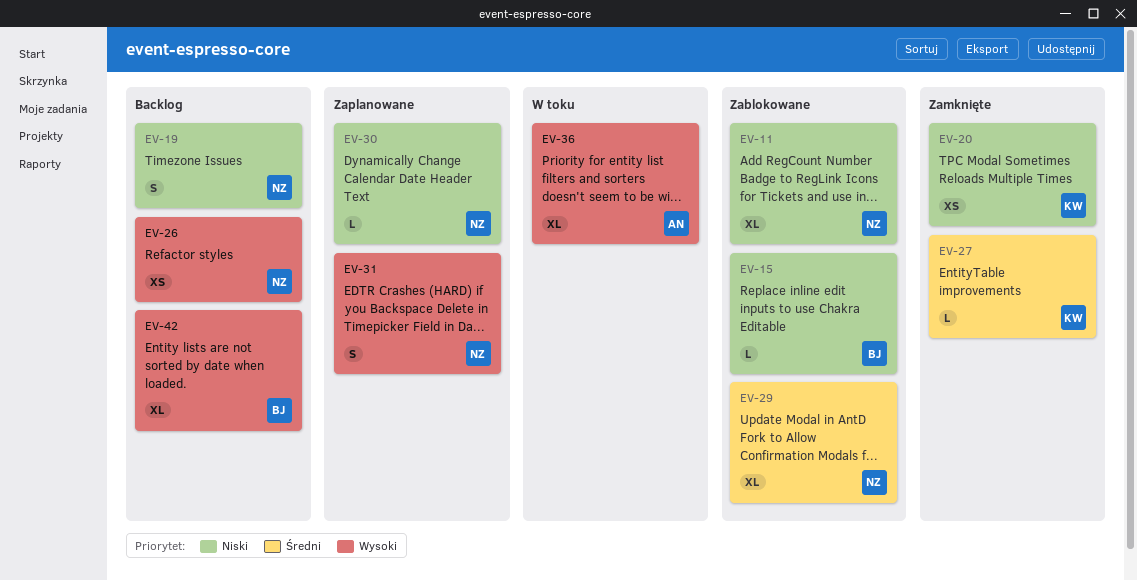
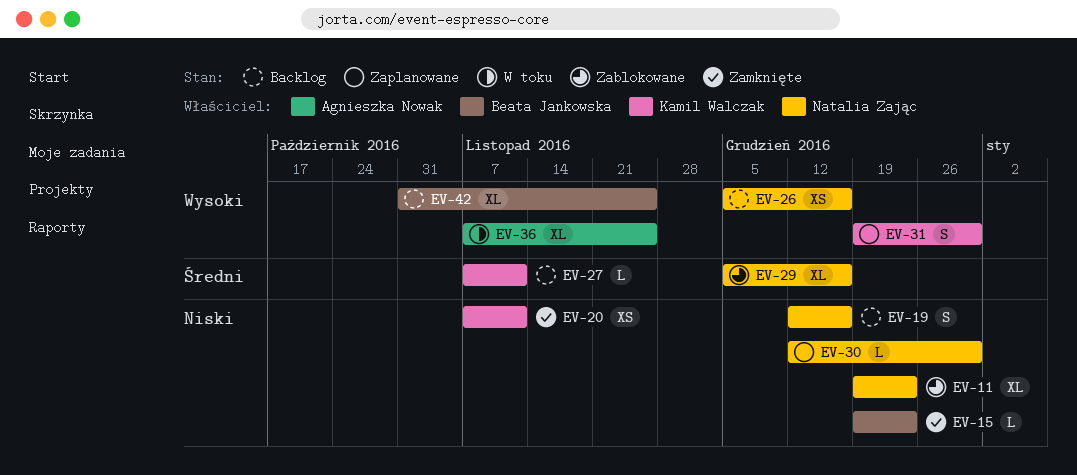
EV-15, status: Zablokowane -> Zamknięte
EV-27, status: Zamknięte -> Backlog
EV-31, owner: Natalia Zając -> Kamil Walczak

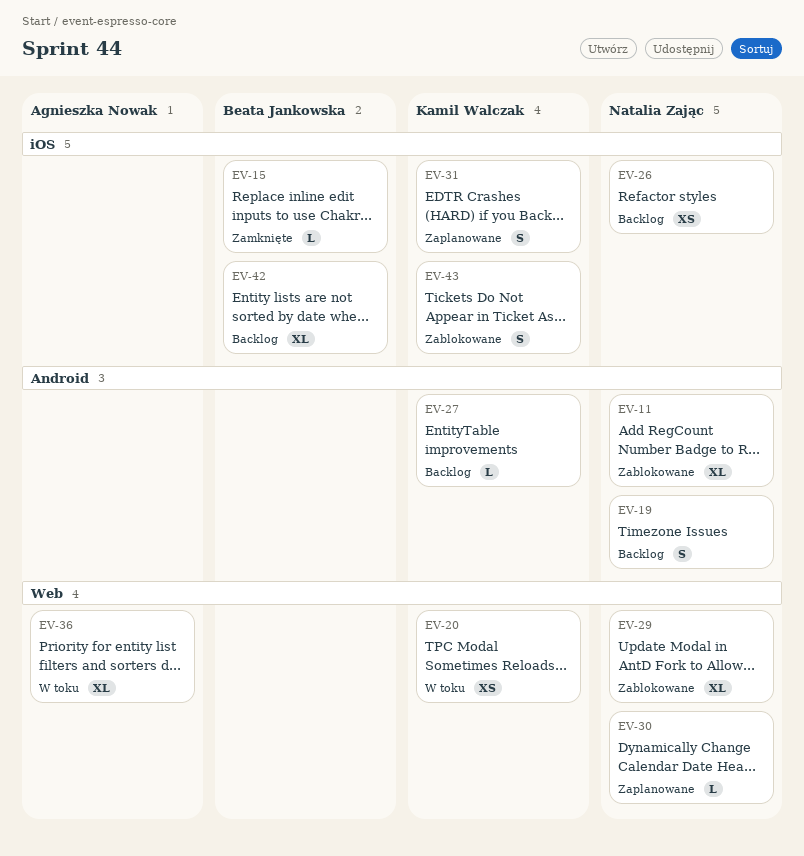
EV-20, status: Zamknięte -> W toku
EV-43: none -> present

